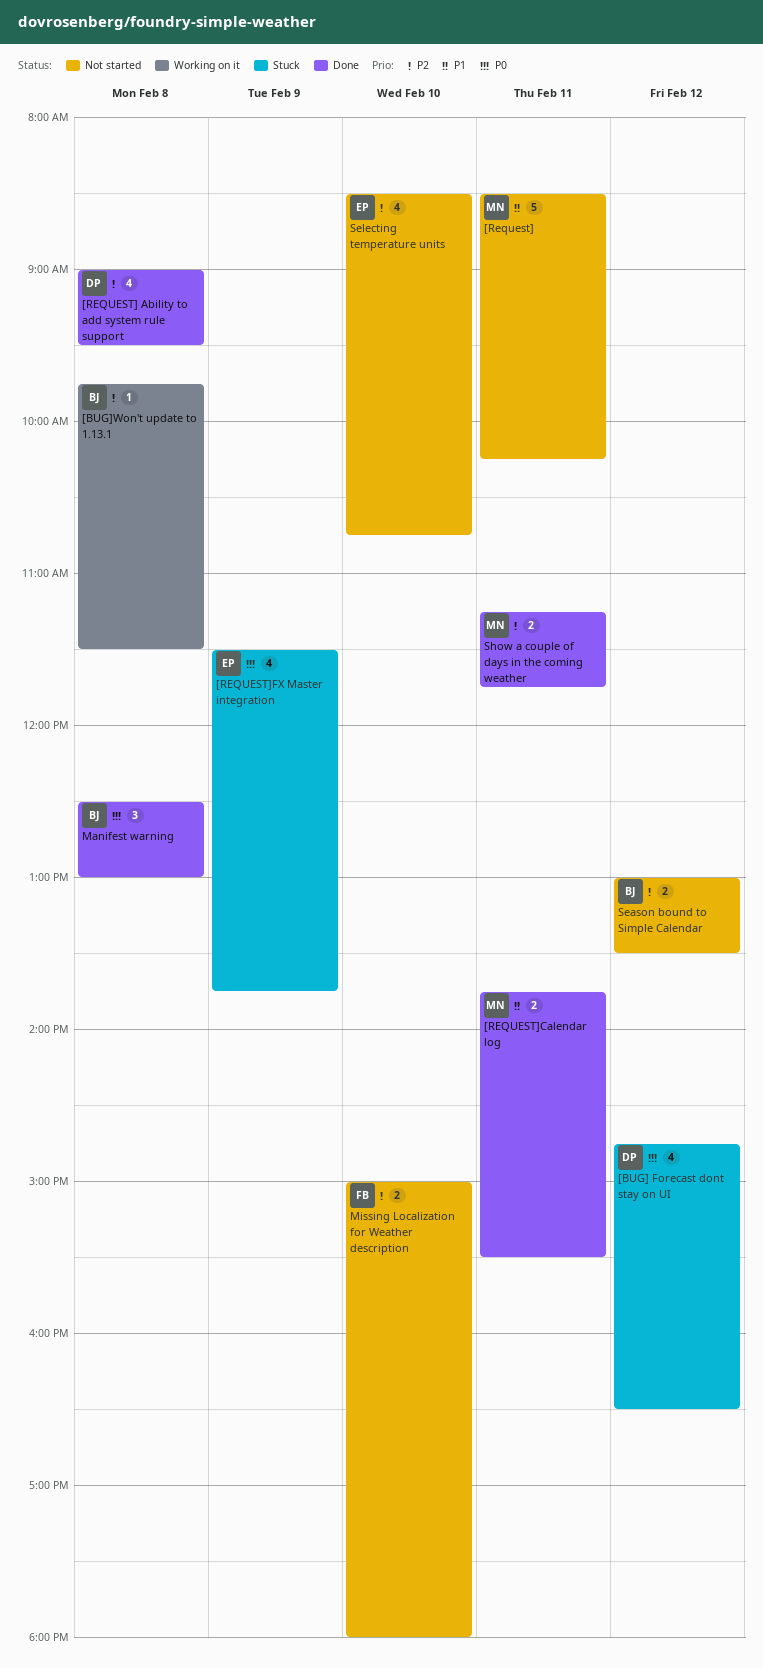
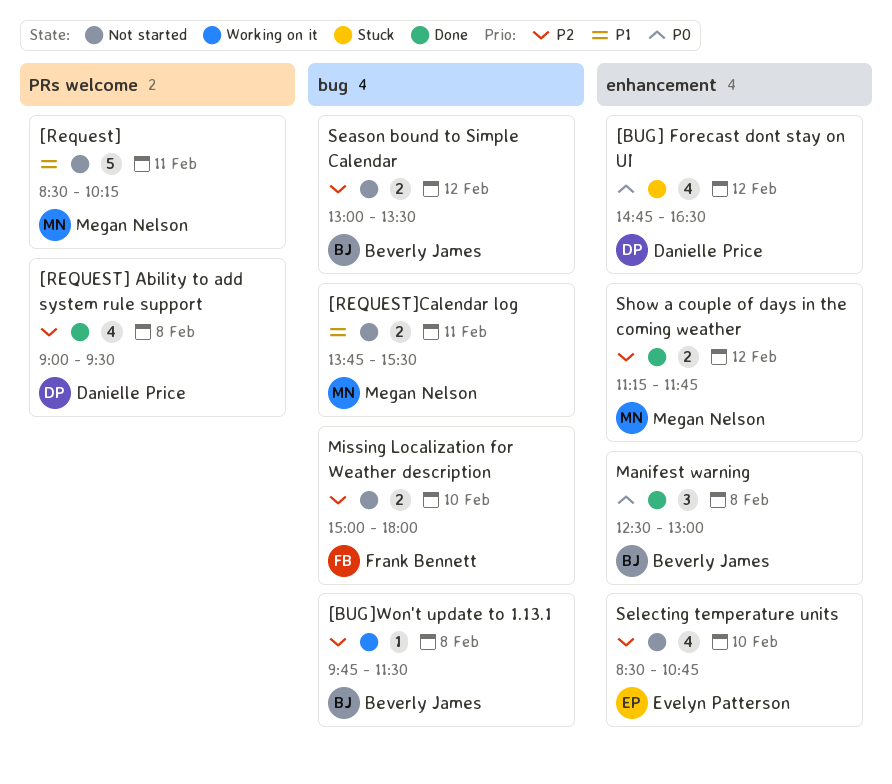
[REQUEST]Calendar log, status: Done -> Not started
[REQUEST]FX Master integration: present -> none
Show a couple of days in the coming weather, day: Feb 11 -> Feb 12

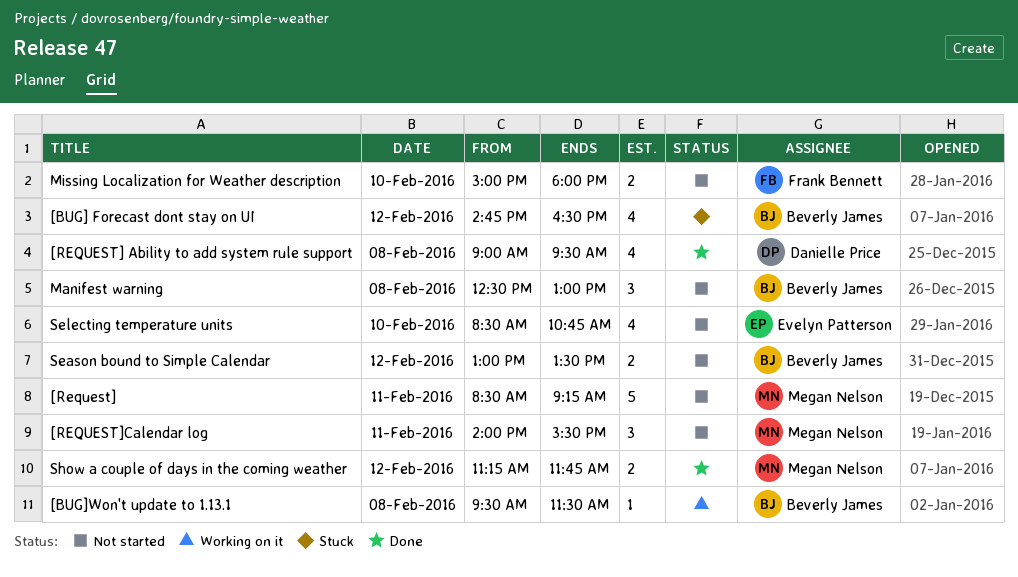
[BUG] Forecast dont stay on UI, owner: Danielle Price -> Beverly James
[BUG]Won't update to 1.13.1, begins: 09:45 -> 09:30
[Request], ends: 10:15 -> 09:15
[REQUEST]Calendar log, estimate: 2 -> 3
[REQUEST]Calendar log, begins: 13:45 -> 14:00
Manifest warning, status: Done -> Not started

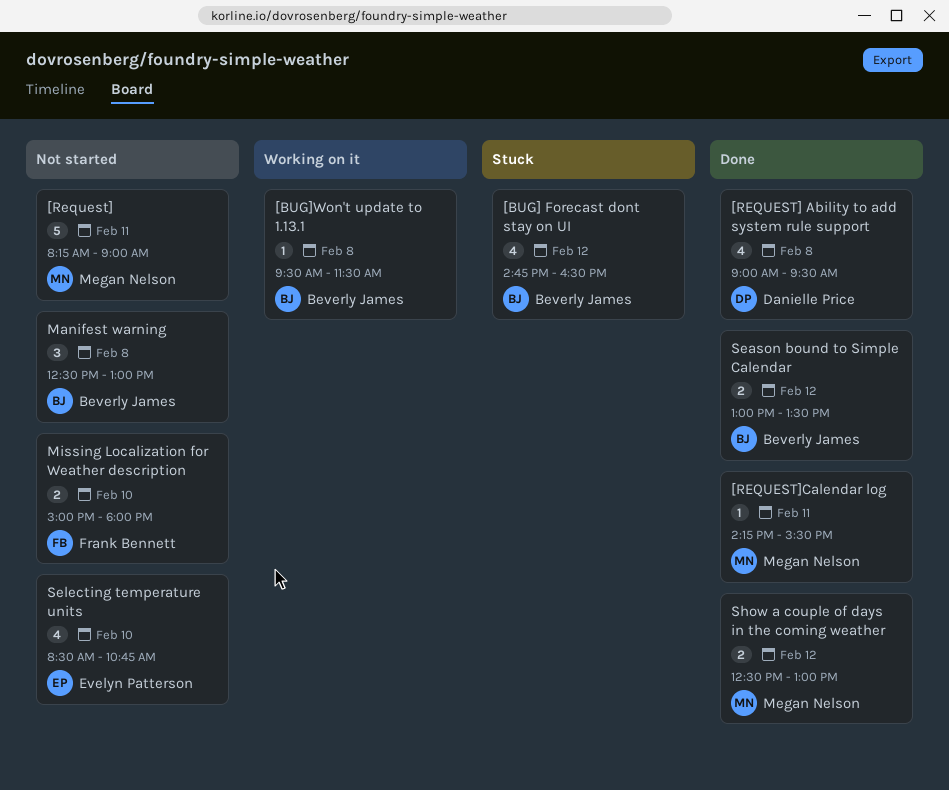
[Request], begins: 08:30 -> 08:15
[Request], ends: 09:15 -> 09:00
[REQUEST]Calendar log, status: Not started -> Done
[REQUEST]Calendar log, estimate: 3 -> 1
[REQUEST]Calendar log, begins: 14:00 -> 14:15
Season bound to Simple Calendar, status: Not started -> Done
Show a couple of days in the coming weather, begins: 11:15 -> 12:30
Show a couple of days in the coming weather, ends: 11:45 -> 13:00

